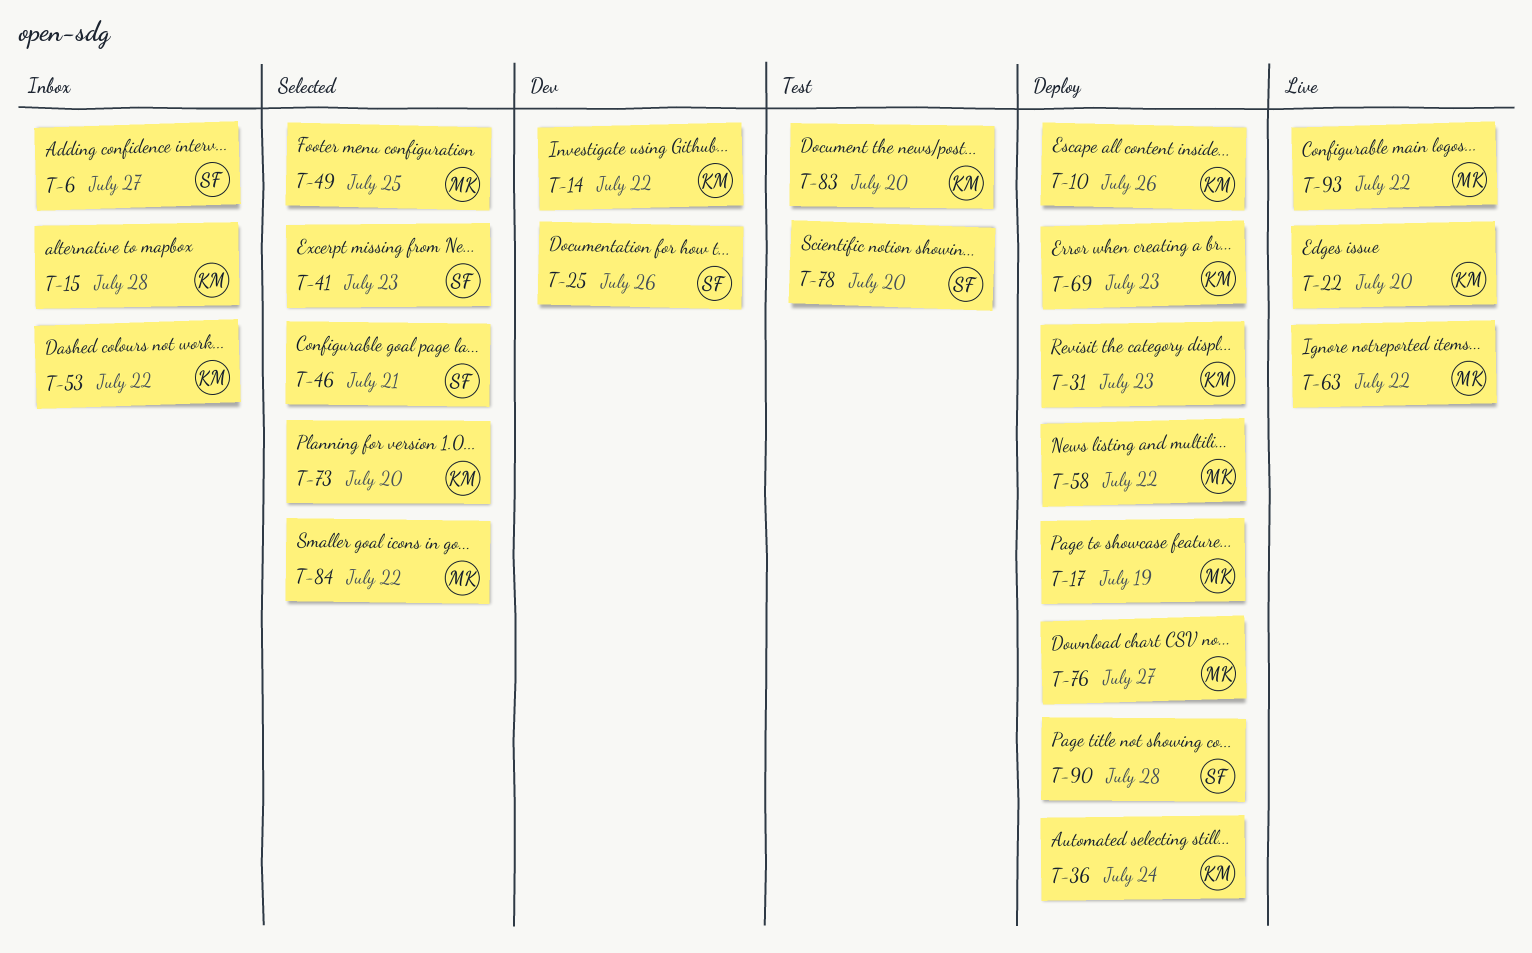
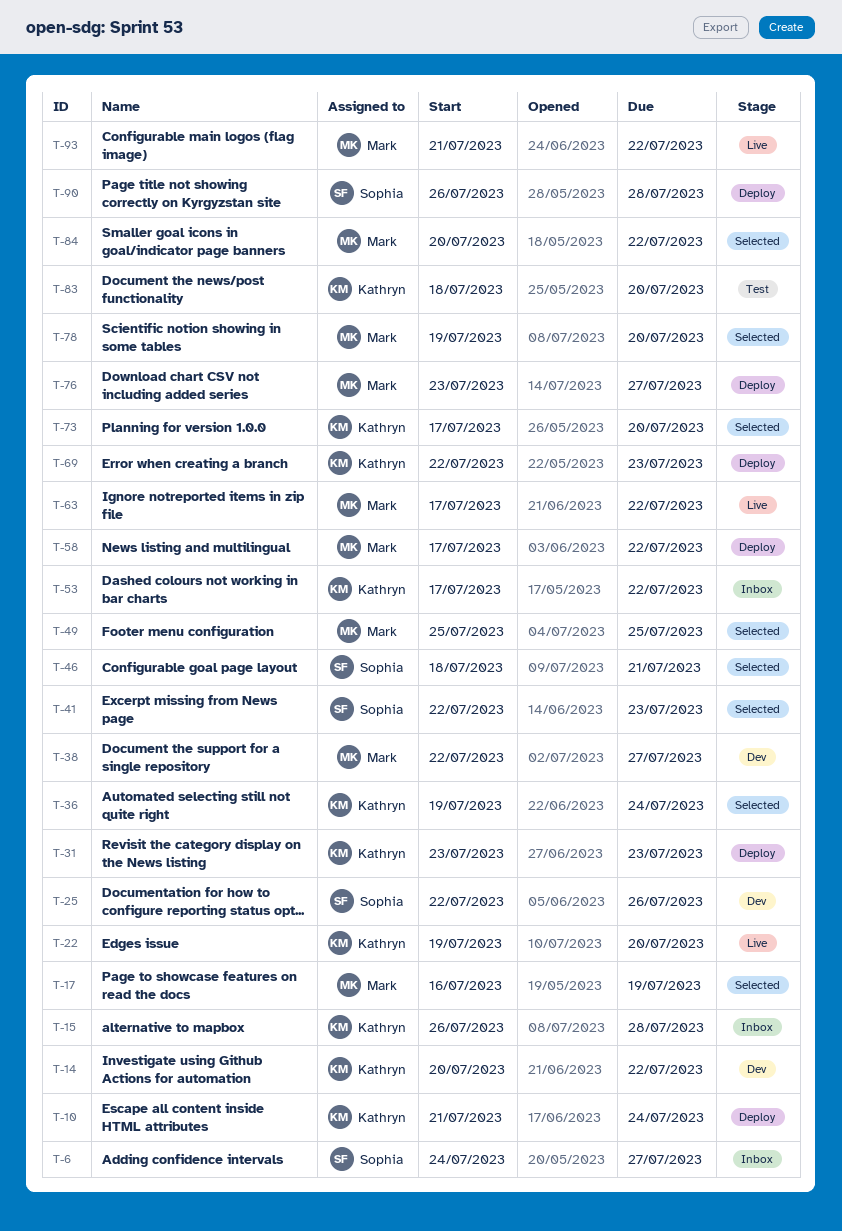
T-10, due: Jul 26 -> Jul 24
T-17, status: Deploy -> Selected
T-36, status: Deploy -> Selected
T-38: none -> present
T-78, status: Test -> Selected
T-78, owner: Sophia -> Mark

